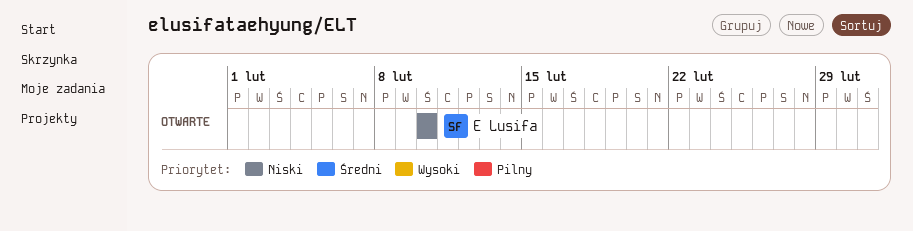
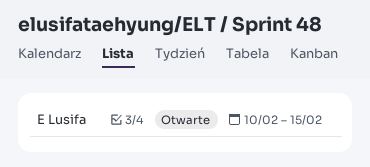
E Lusifa, due: Feb 10 -> Feb 15

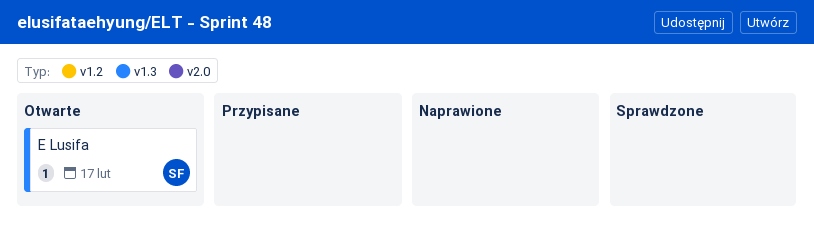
E Lusifa, due: Feb 15 -> Feb 17

